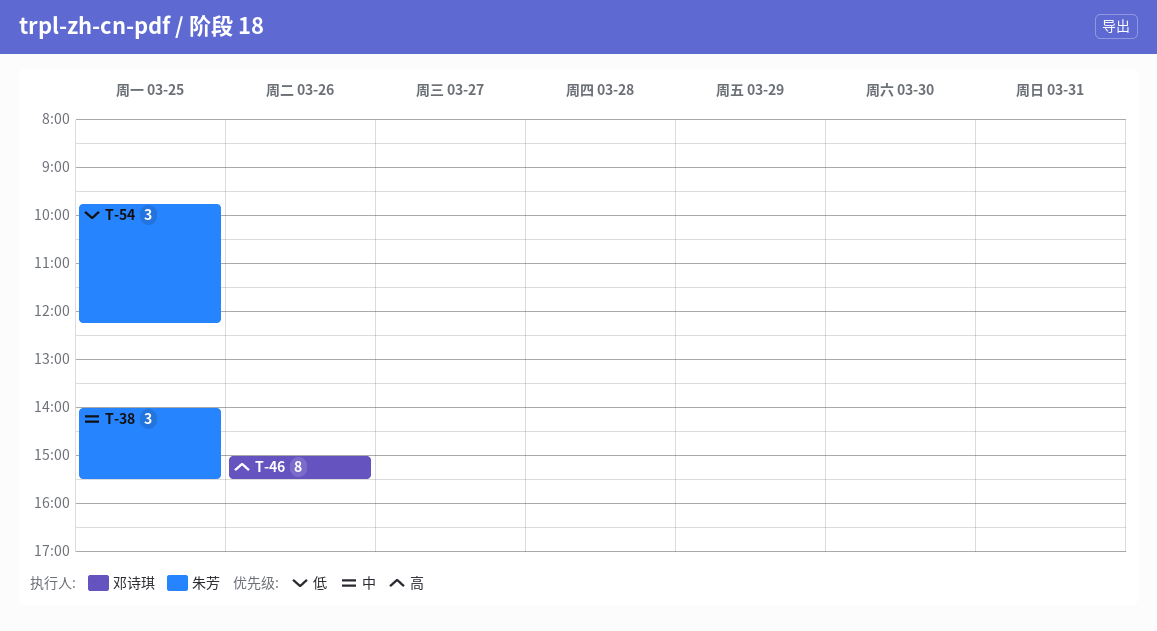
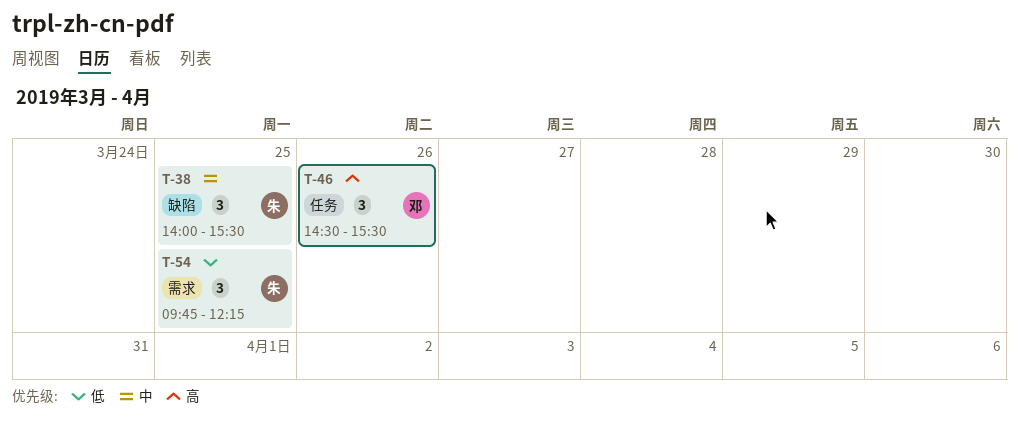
T-46, estimate: 8 -> 3
T-46, begins: 15:00 -> 14:30

